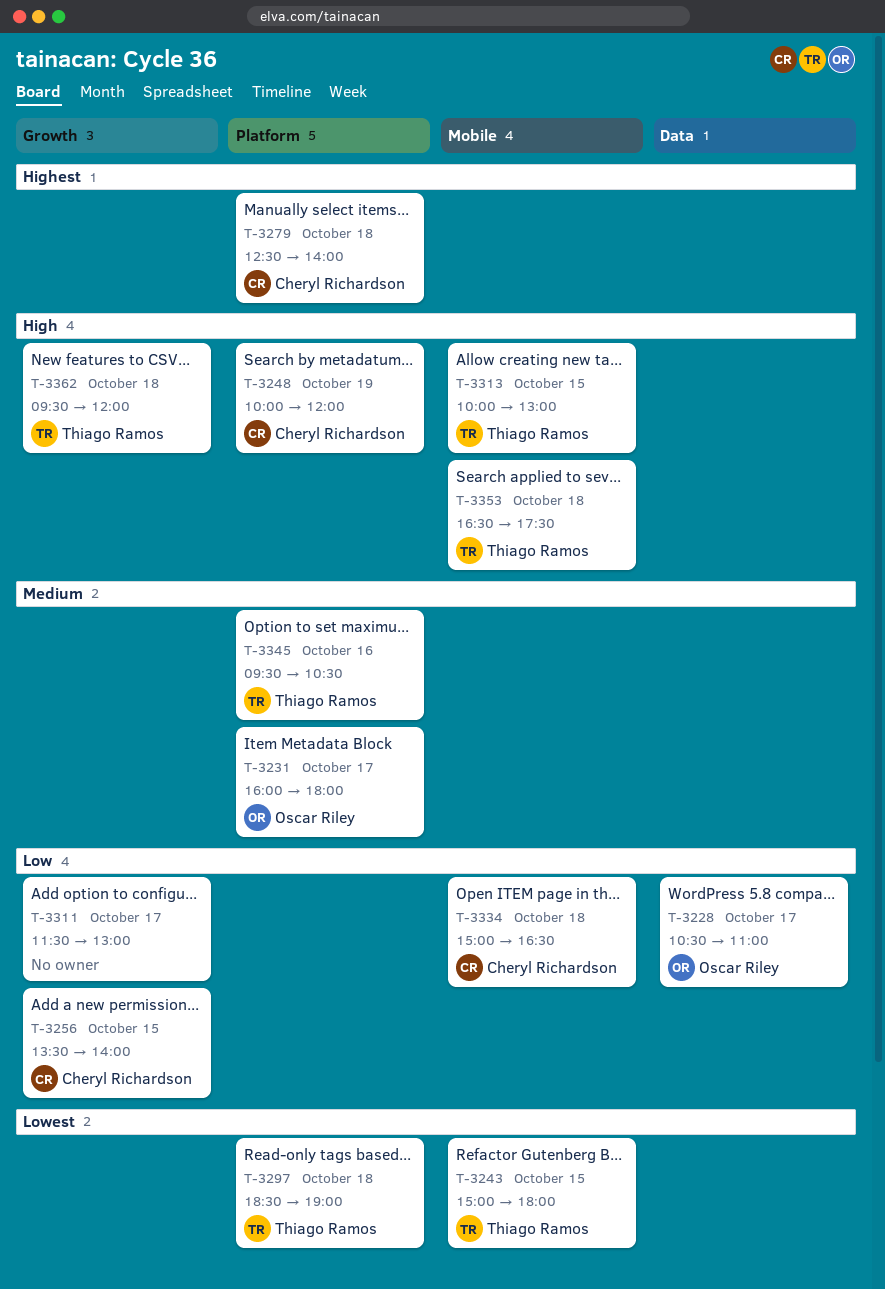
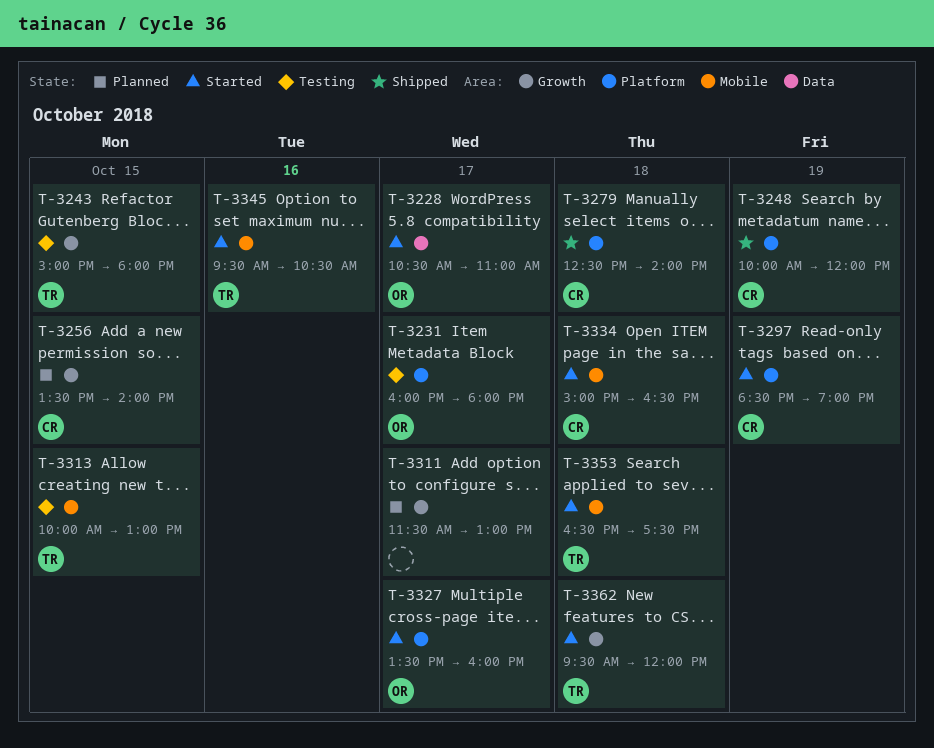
T-3243, label: Mobile -> Growth
T-3297, owner: Thiago Ramos -> Cheryl Richardson
T-3297, day: Oct 18 -> Oct 19
T-3327: none -> present
T-3345, label: Platform -> Mobile

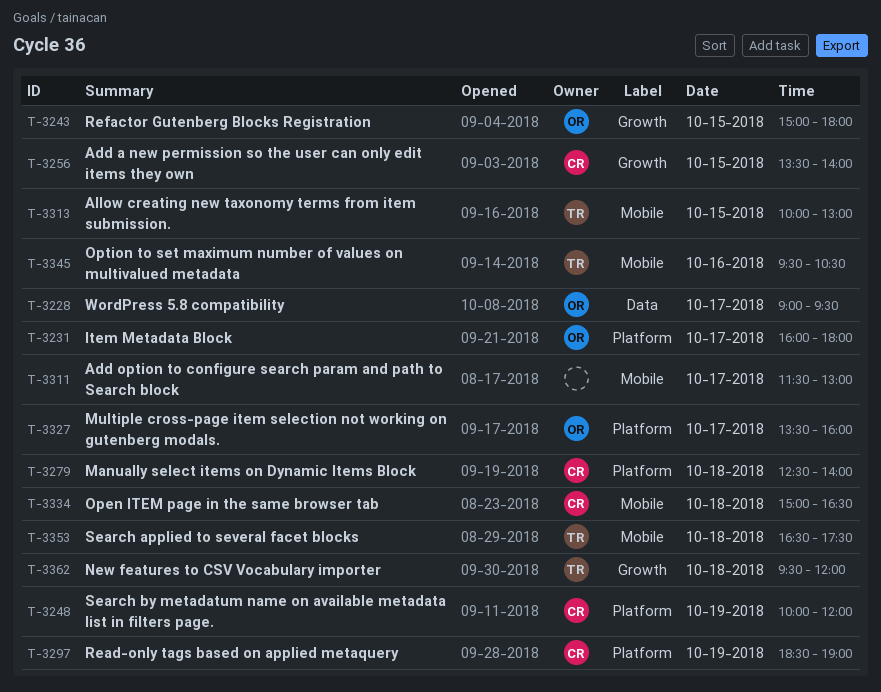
T-3228, begins: 10:30 -> 09:00
T-3228, ends: 11:00 -> 09:30
T-3243, owner: TR -> OR
T-3311, label: Growth -> Mobile

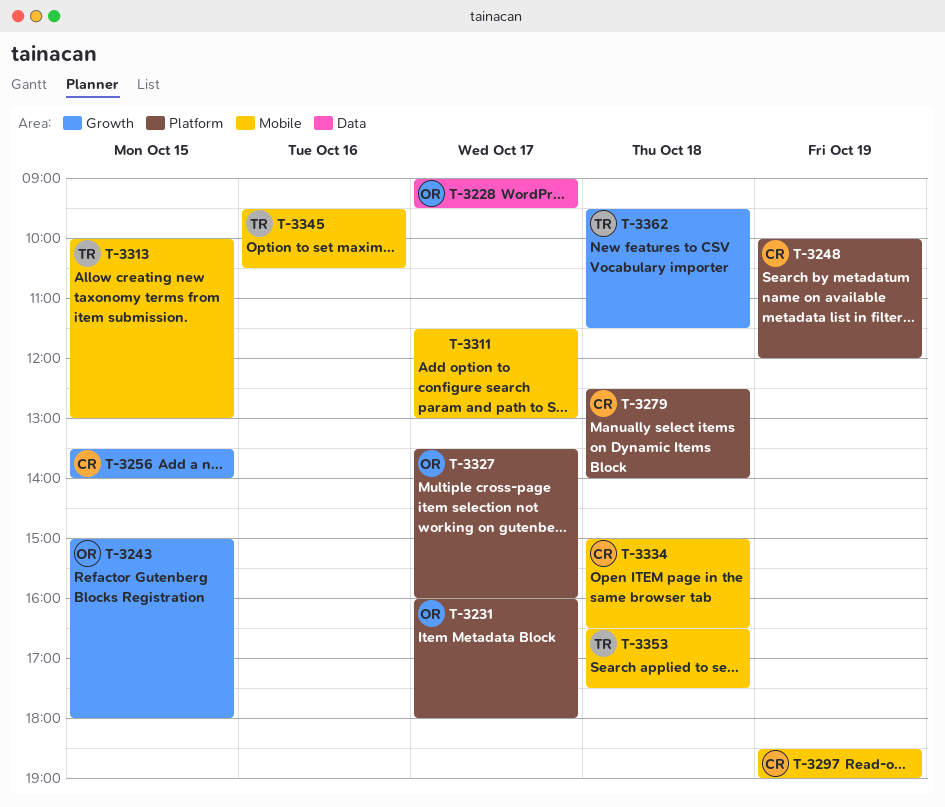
T-3297, label: Platform -> Mobile
T-3362, ends: 12:00 -> 11:30

